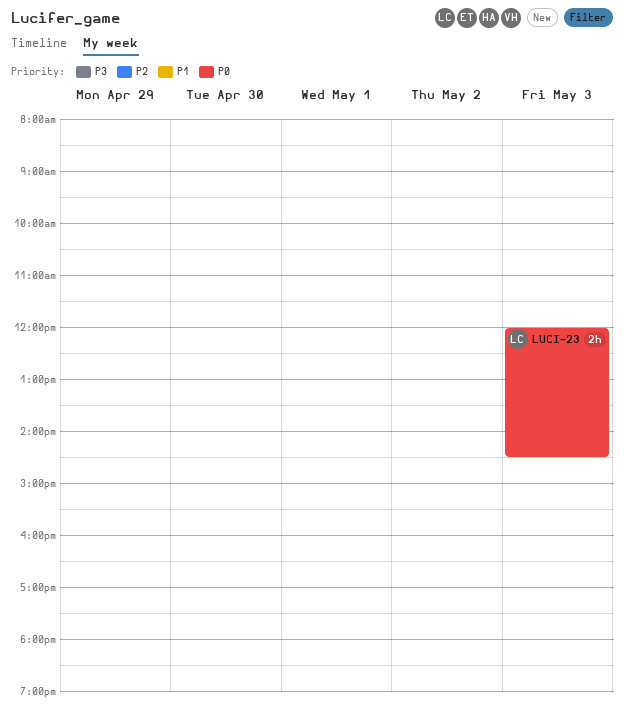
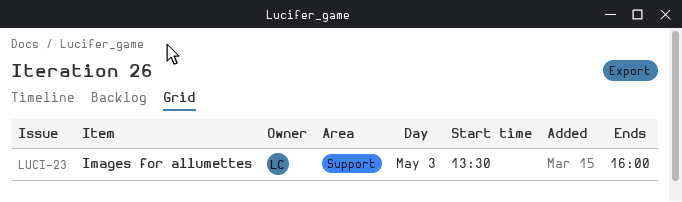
LUCI-23, begins: 12:00 -> 13:30
LUCI-23, ends: 14:30 -> 16:00

